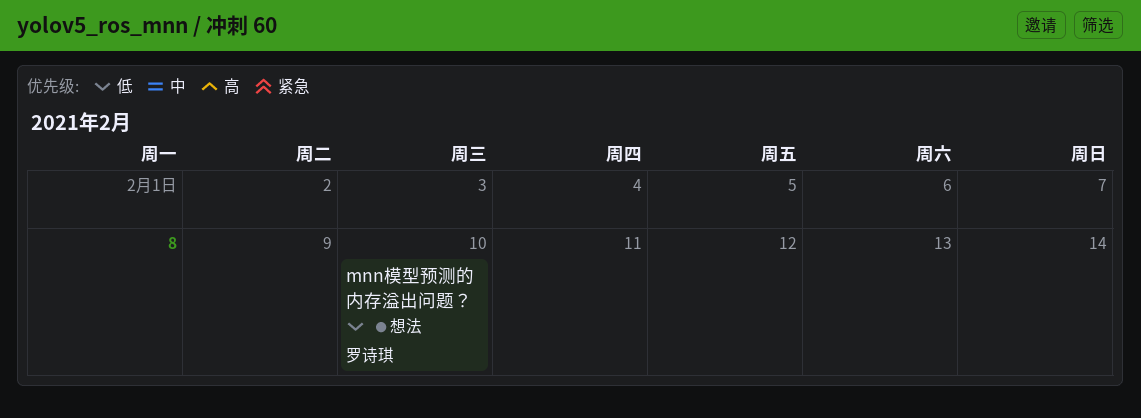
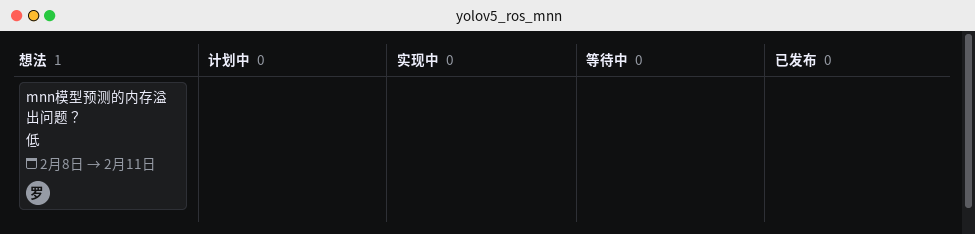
mnn模型预测的内存溢出问题？, due: Feb 10 -> Feb 11

